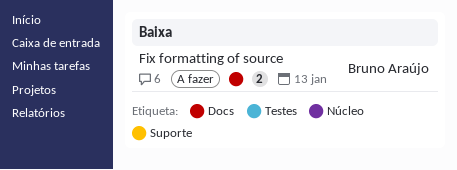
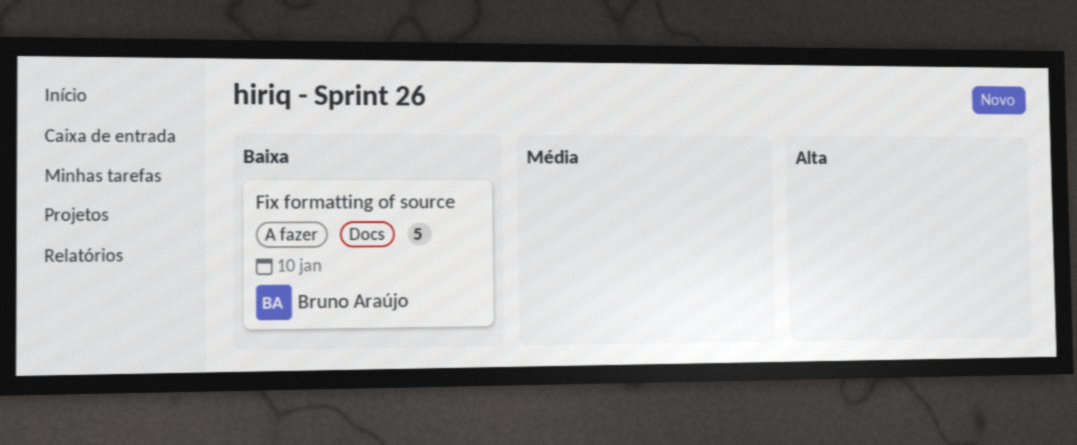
Fix formatting of source, estimate: 2 -> 5
Fix formatting of source, due: Jan 13 -> Jan 10

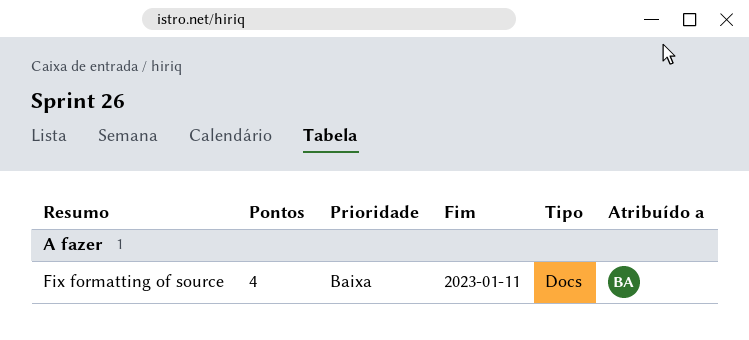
Fix formatting of source, estimate: 5 -> 4
Fix formatting of source, due: Jan 10 -> Jan 11

